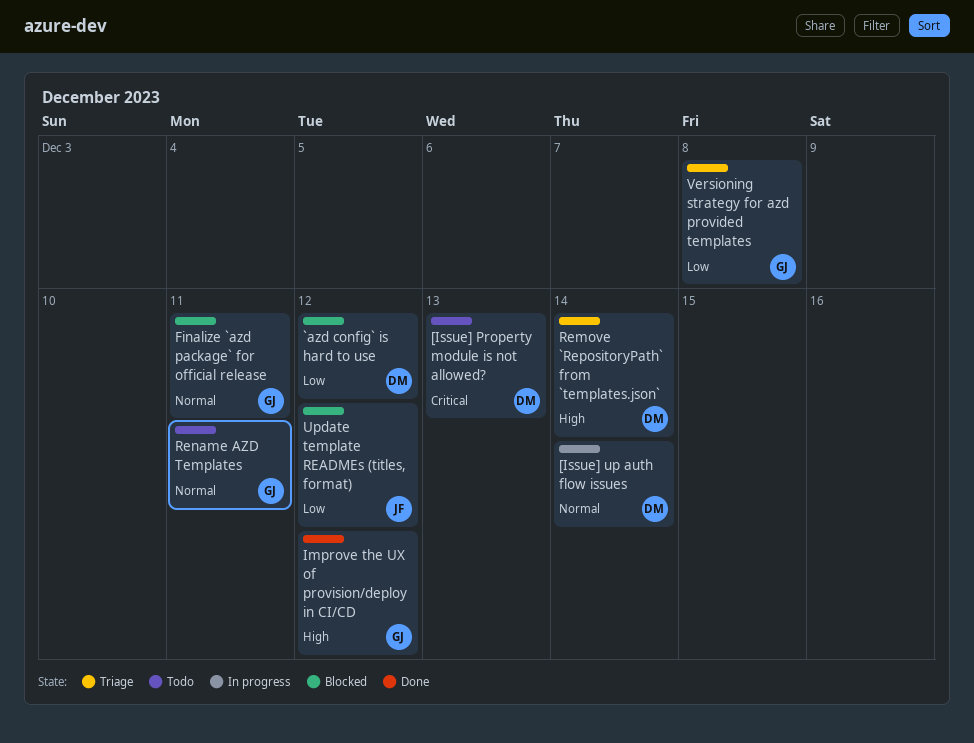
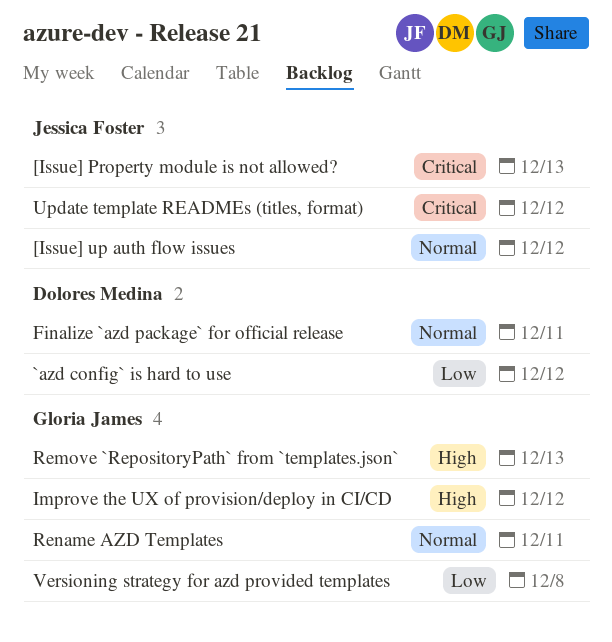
[Issue] Property module is not allowed?, owner: Dolores Medina -> Jessica Foster
[Issue] up auth flow issues, owner: Dolores Medina -> Jessica Foster
[Issue] up auth flow issues, due: Dec 14 -> Dec 12
Finalize `azd package` for official release, owner: Gloria James -> Dolores Medina
Remove `RepositoryPath` from `templates.json`, owner: Dolores Medina -> Gloria James
Remove `RepositoryPath` from `templates.json`, due: Dec 14 -> Dec 13
Update template READMEs (titles, format), priority: Low -> Critical

